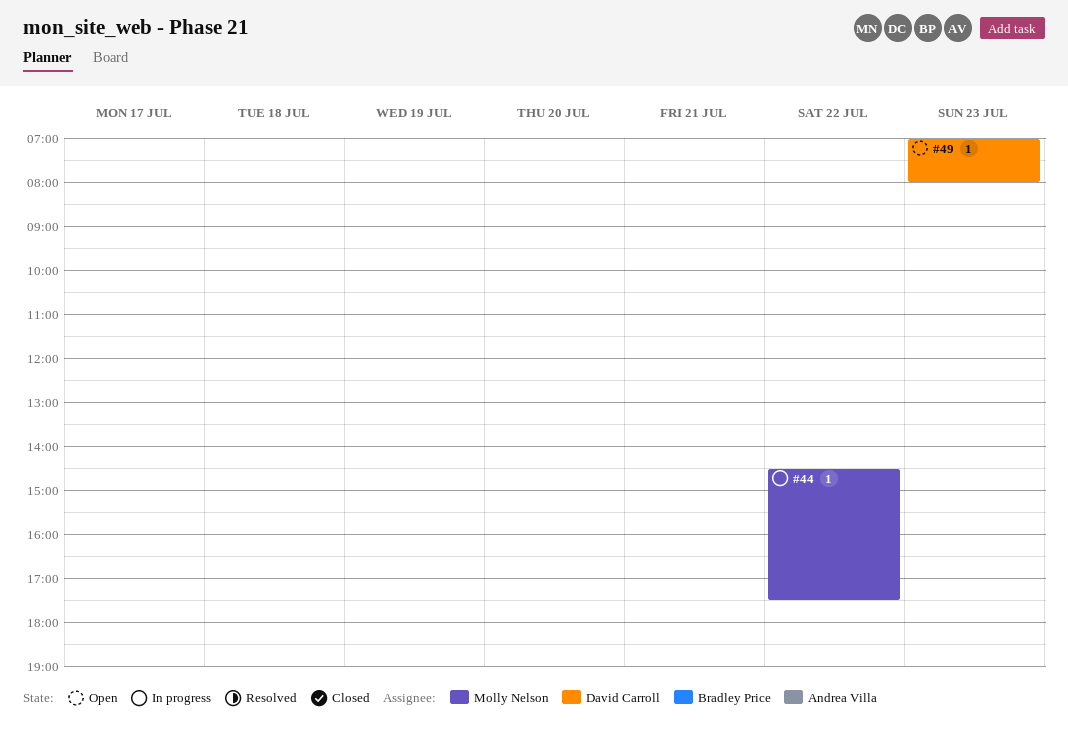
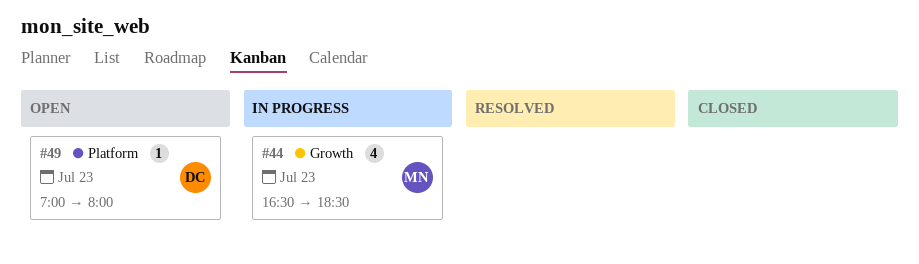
#44, estimate: 1 -> 4
#44, day: Jul 22 -> Jul 23
#44, begins: 14:30 -> 16:30
#44, ends: 17:30 -> 18:30

